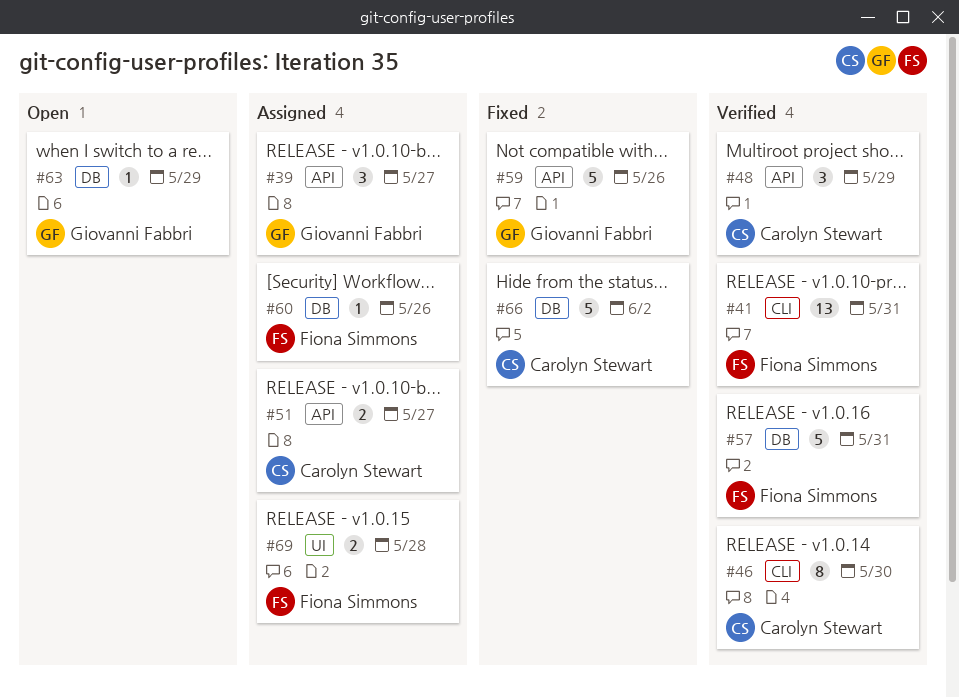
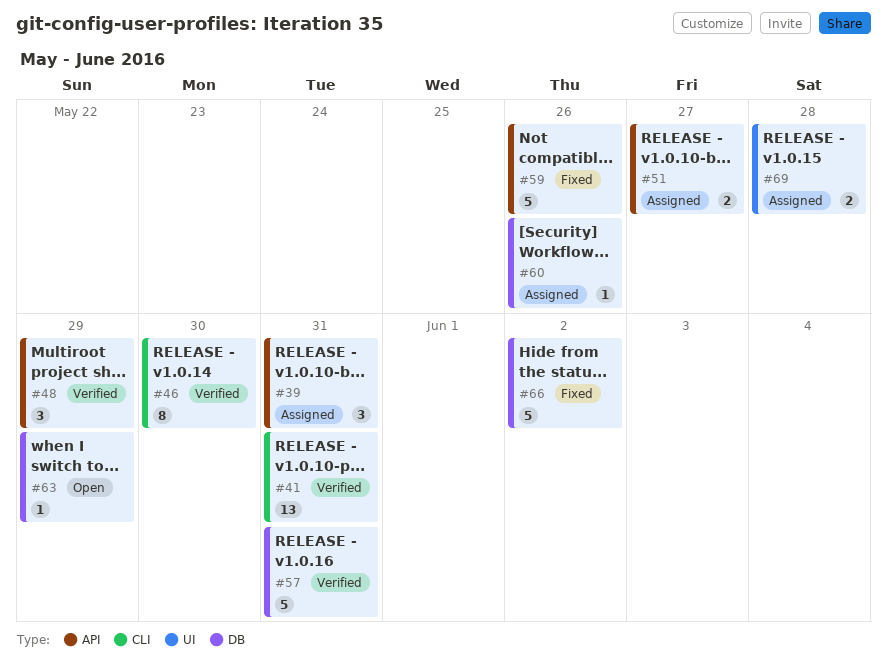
#39, due: May 27 -> May 31

